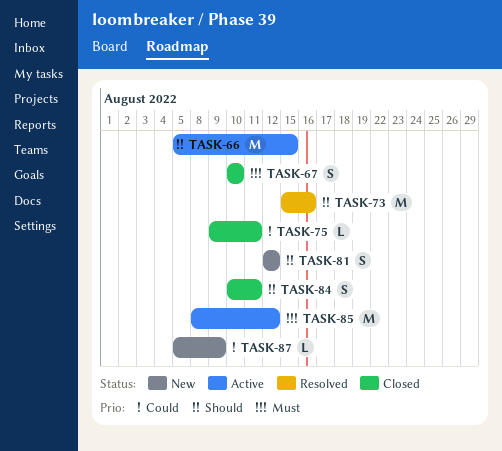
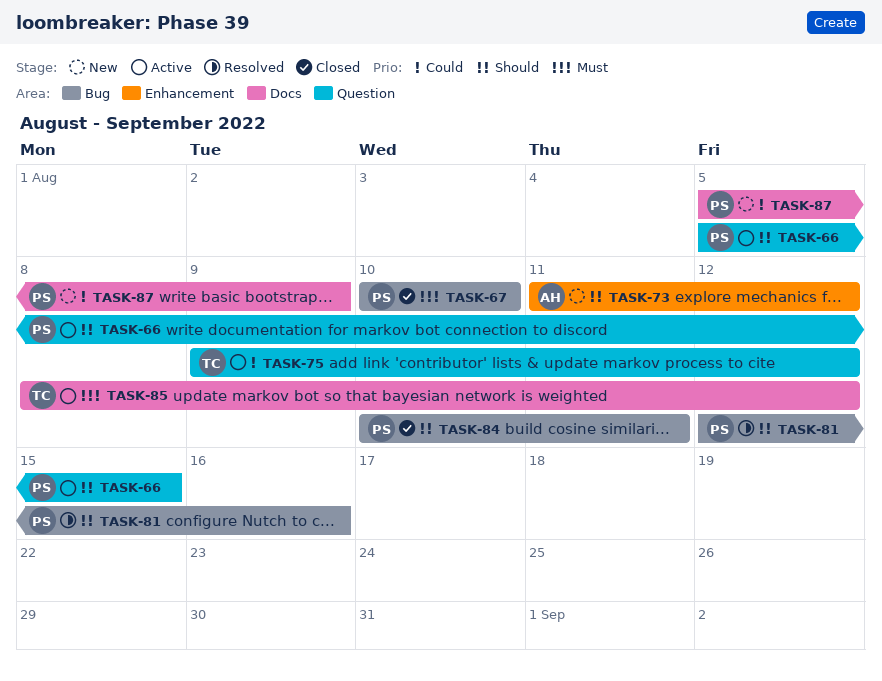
TASK-73, status: Resolved -> New
TASK-73, start: Aug 15 -> Aug 11
TASK-73, due: Aug 16 -> Aug 12
TASK-75, status: Closed -> Active
TASK-75, due: Aug 11 -> Aug 12
TASK-81, status: New -> Resolved
TASK-81, due: Aug 12 -> Aug 16

